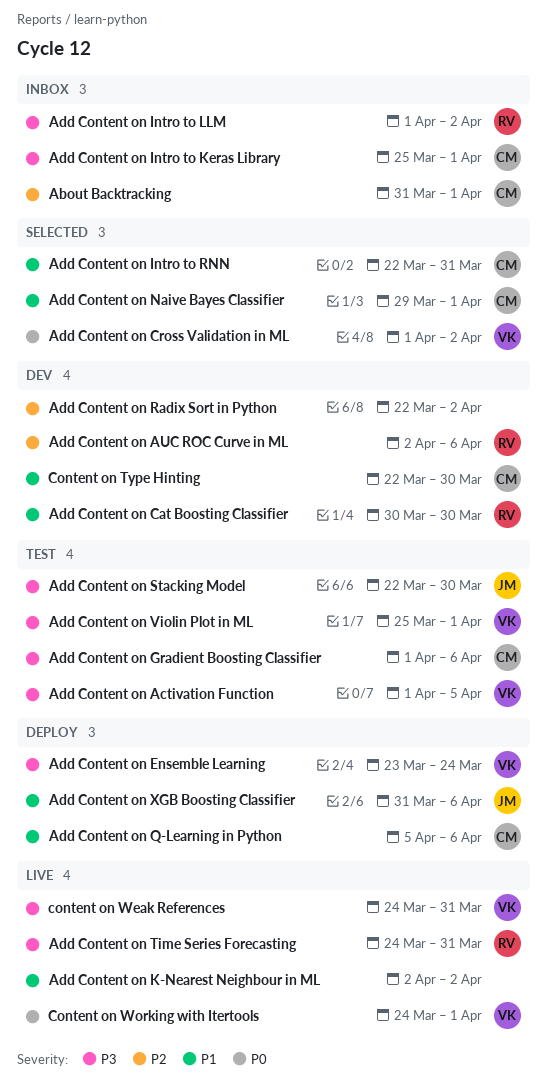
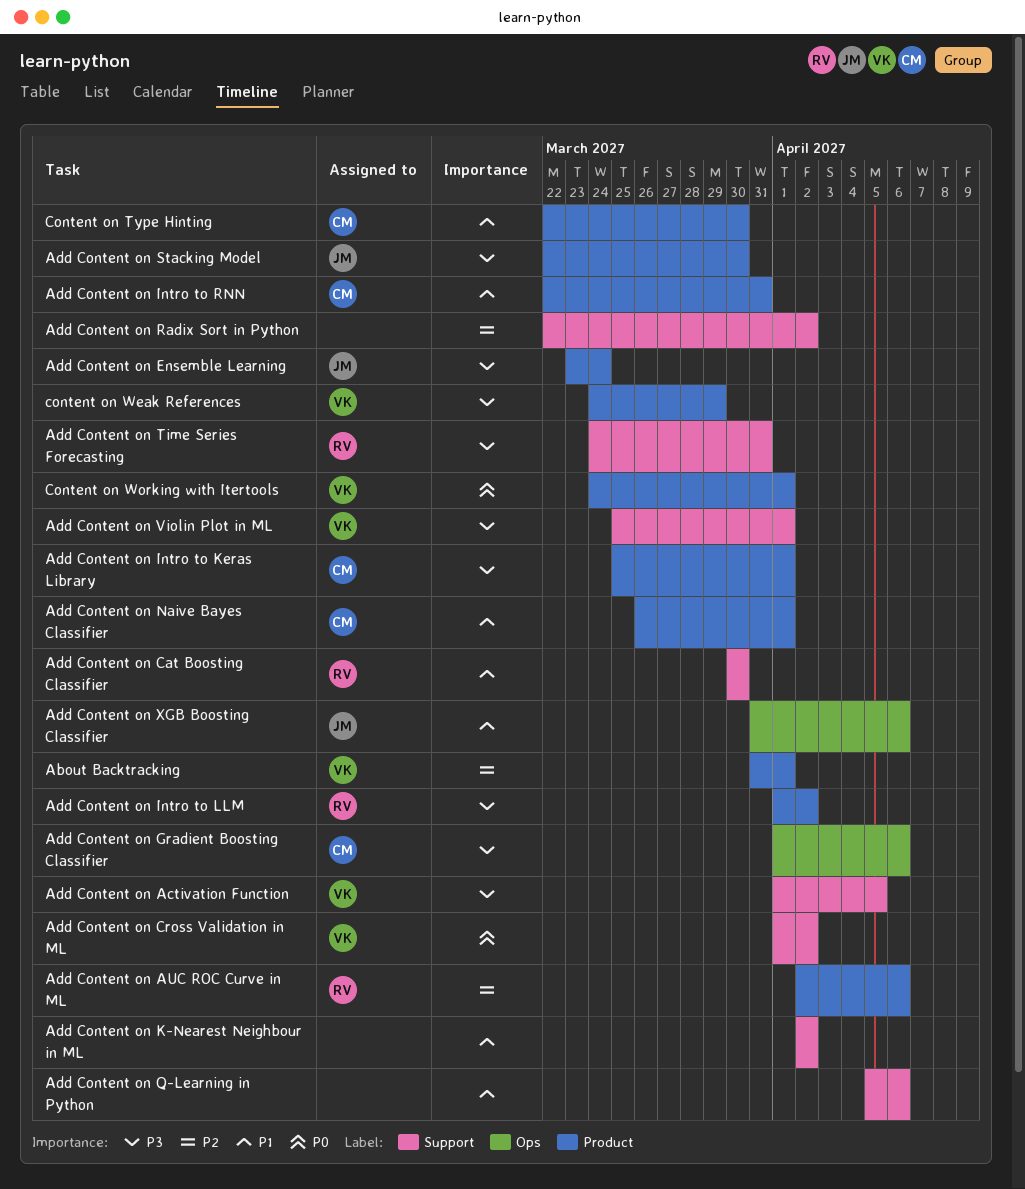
About Backtracking, owner: CM -> VK
Add Content on Ensemble Learning, owner: VK -> JM
Add Content on Naive Bayes Classifier, start: Mar 29 -> Mar 26
Add Content on Q-Learning in Python, owner: CM -> none
content on Weak References, due: Mar 31 -> Mar 29

